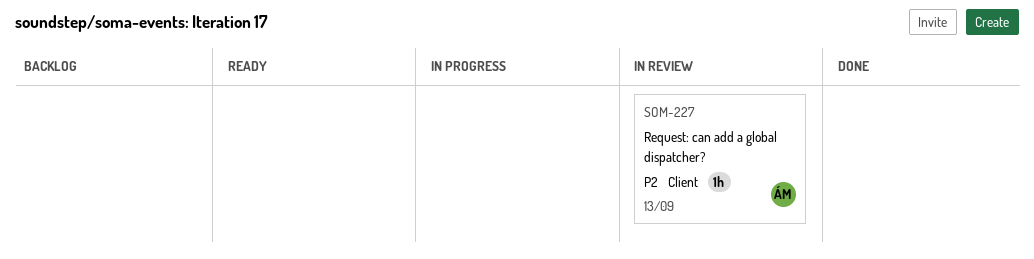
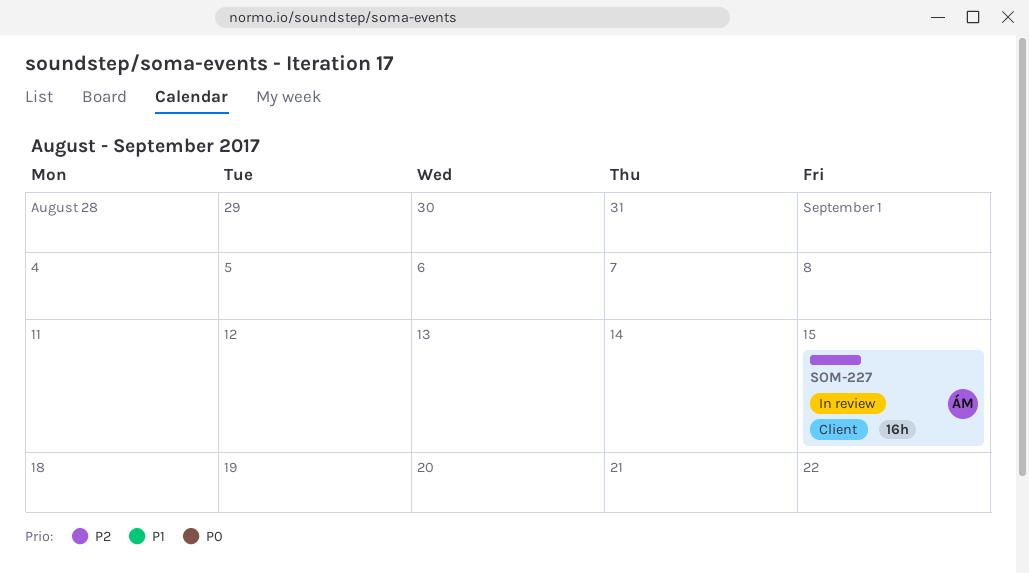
SOM-227, estimate: 1h -> 16h
SOM-227, due: Sep 13 -> Sep 15

